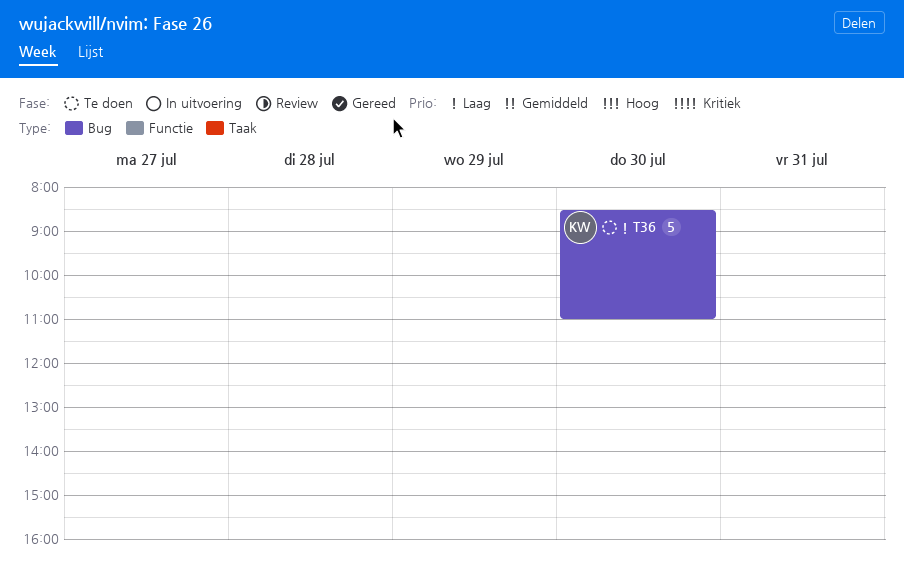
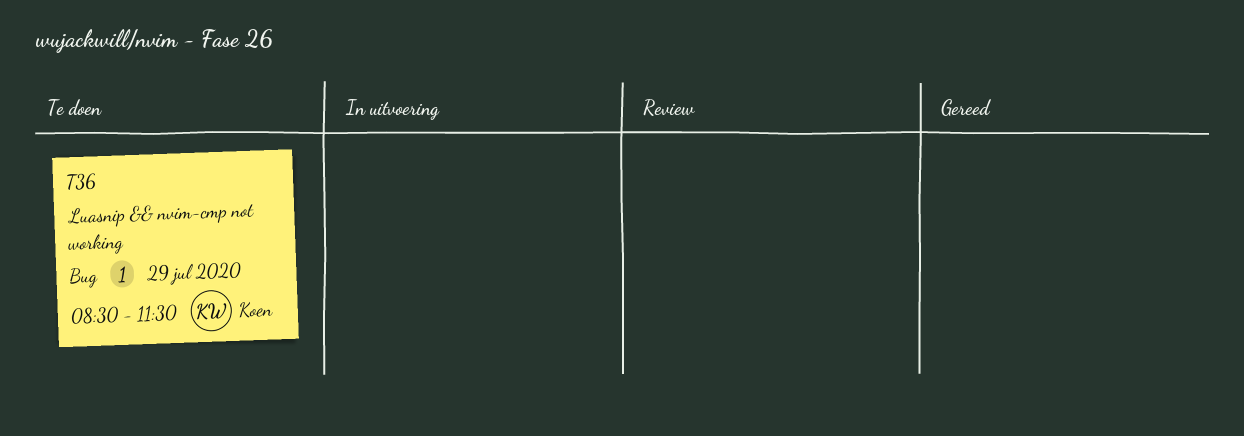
T36, estimate: 5 -> 1
T36, day: Jul 30 -> Jul 29
T36, ends: 11:00 -> 11:30

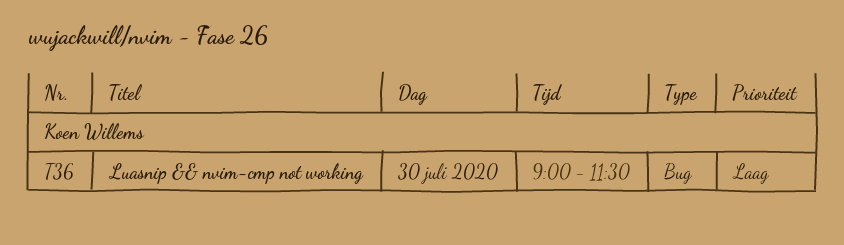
T36, day: Jul 29 -> Jul 30
T36, begins: 08:30 -> 09:00

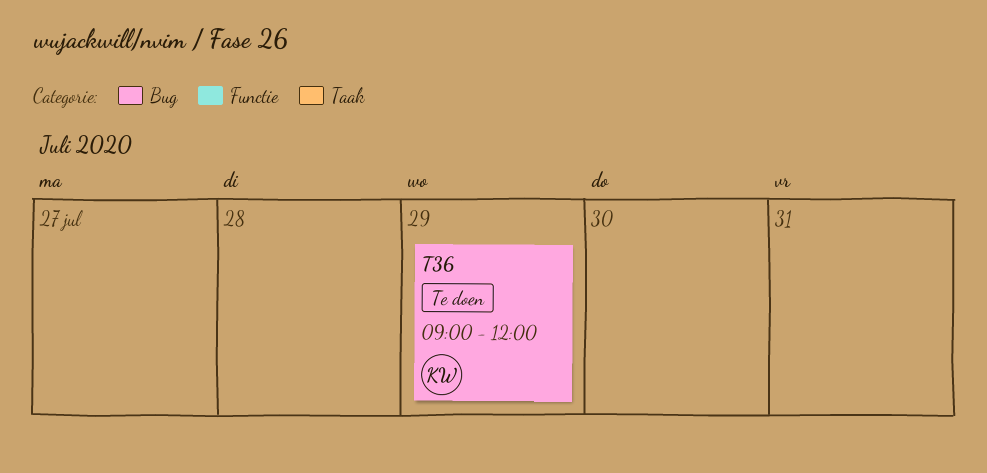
T36, day: Jul 30 -> Jul 29
T36, ends: 11:30 -> 12:00

